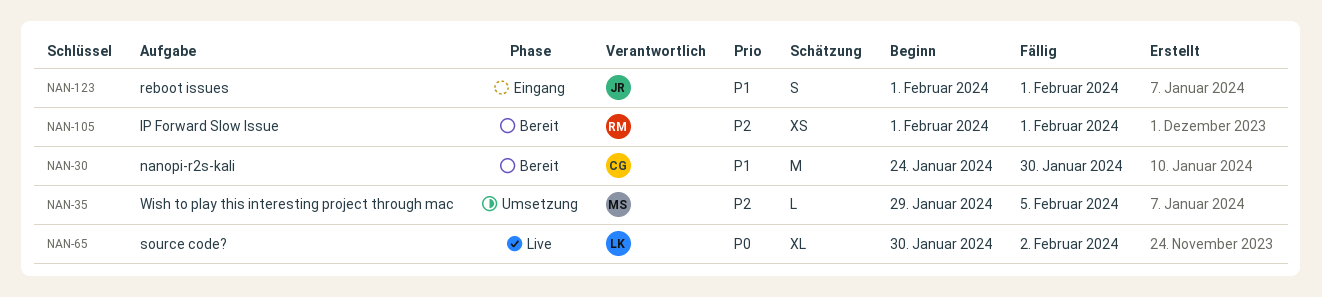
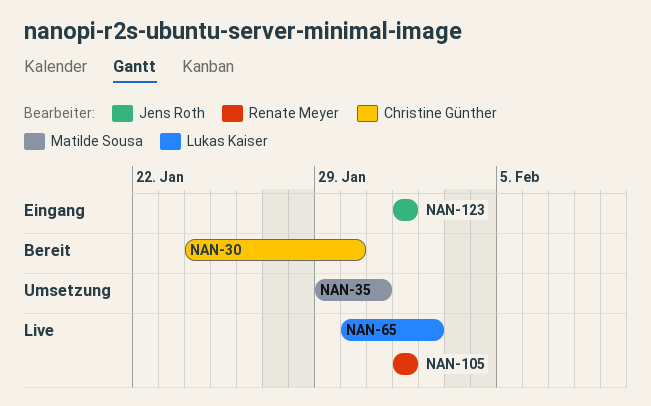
NAN-35, due: Feb 5 -> Jan 31
NAN-105, status: Bereit -> Live

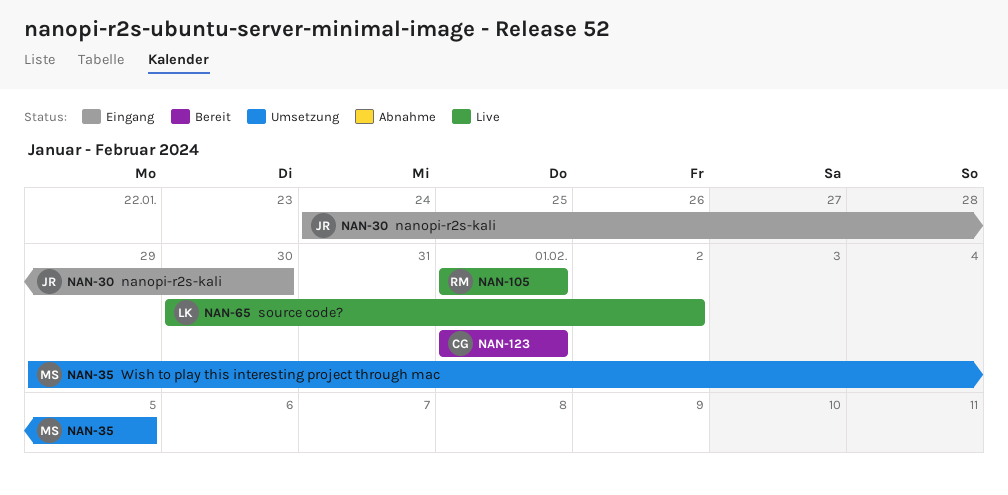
NAN-30, status: Bereit -> Eingang
NAN-30, owner: Christine Günther -> Jens Roth
NAN-35, due: Jan 31 -> Feb 5
NAN-123, status: Eingang -> Bereit
NAN-123, owner: Jens Roth -> Christine Günther

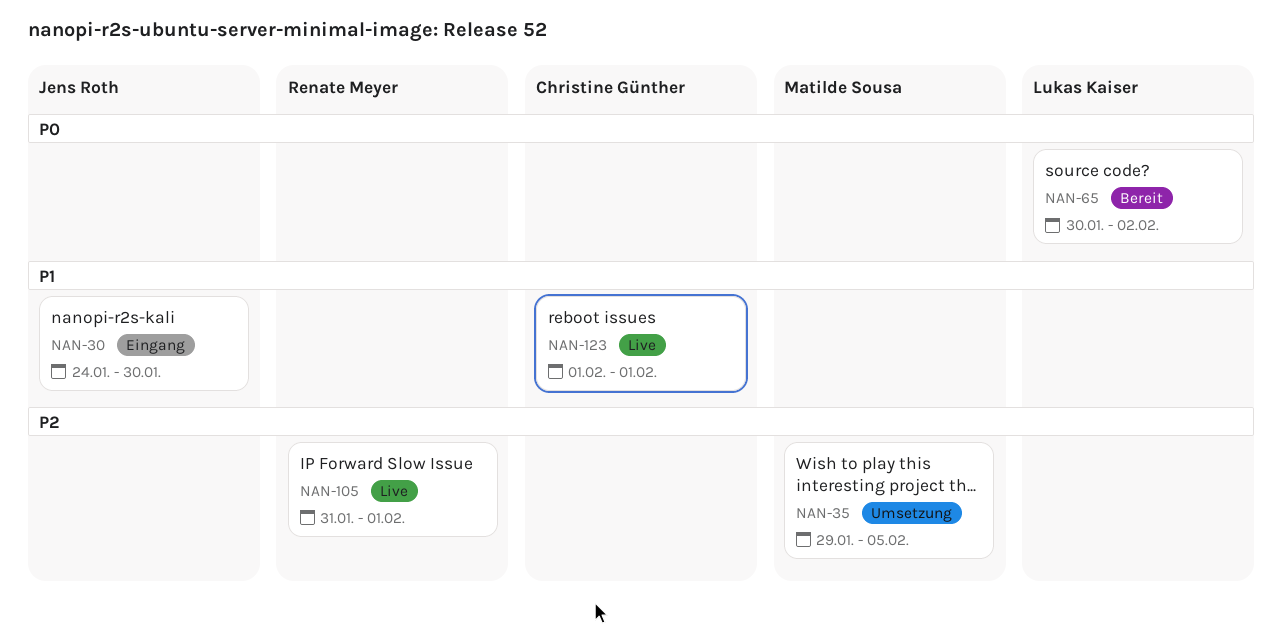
NAN-65, status: Live -> Bereit
NAN-105, start: Feb 1 -> Jan 31
NAN-123, status: Bereit -> Live

